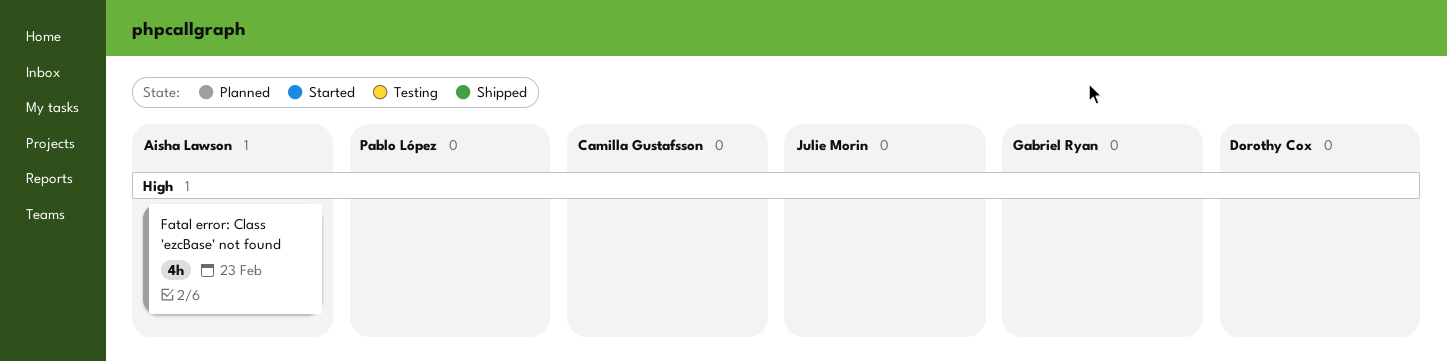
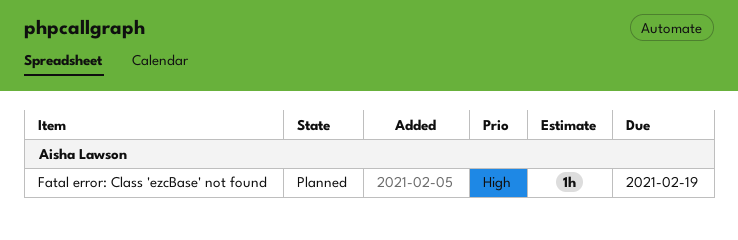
Fatal error: Class 'ezcBase' not found, estimate: 4h -> 1h
Fatal error: Class 'ezcBase' not found, due: Feb 23 -> Feb 19

